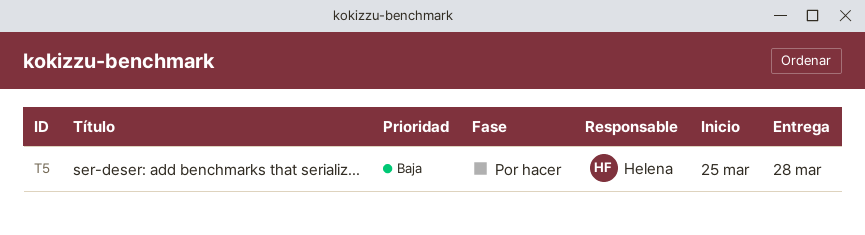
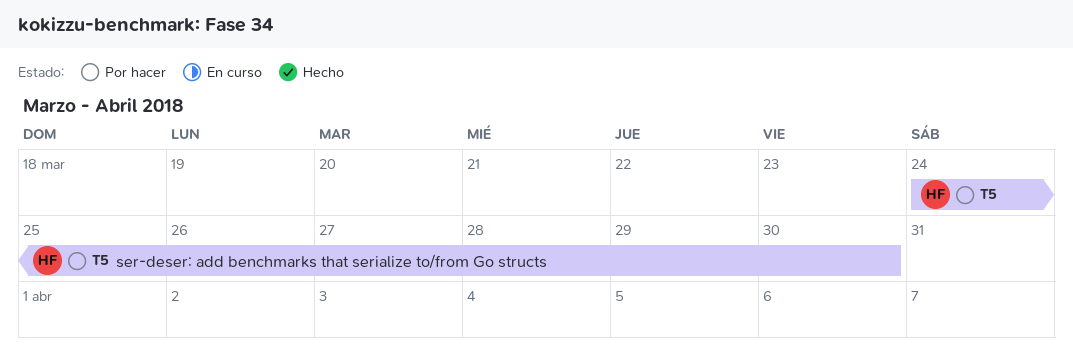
T5, start: Mar 25 -> Mar 24
T5, due: Mar 28 -> Mar 30

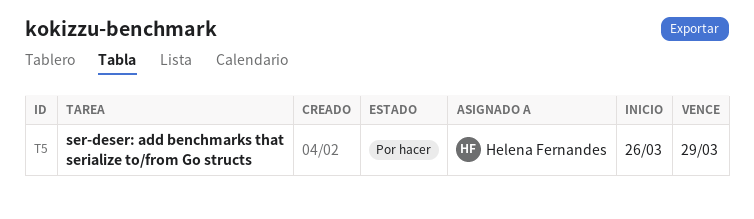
T5, start: Mar 24 -> Mar 26
T5, due: Mar 30 -> Mar 29

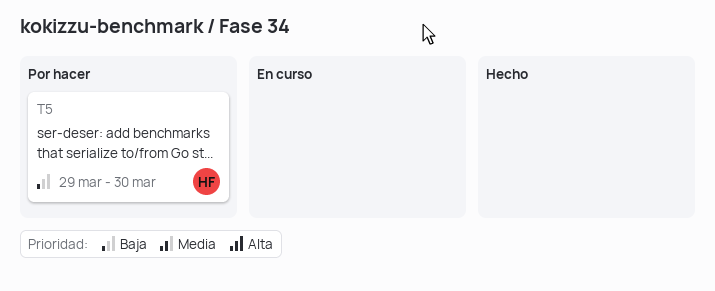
T5, start: Mar 26 -> Mar 29
T5, due: Mar 29 -> Mar 30

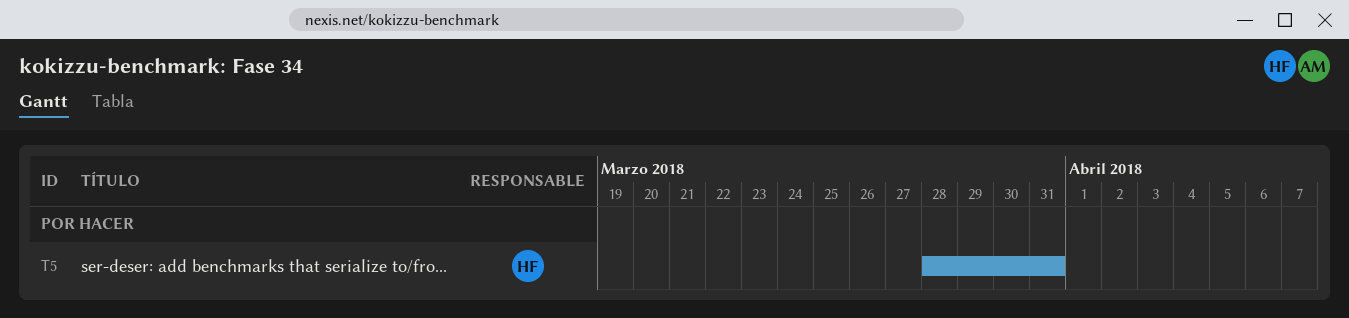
T5, start: Mar 29 -> Mar 28
T5, due: Mar 30 -> Mar 31

